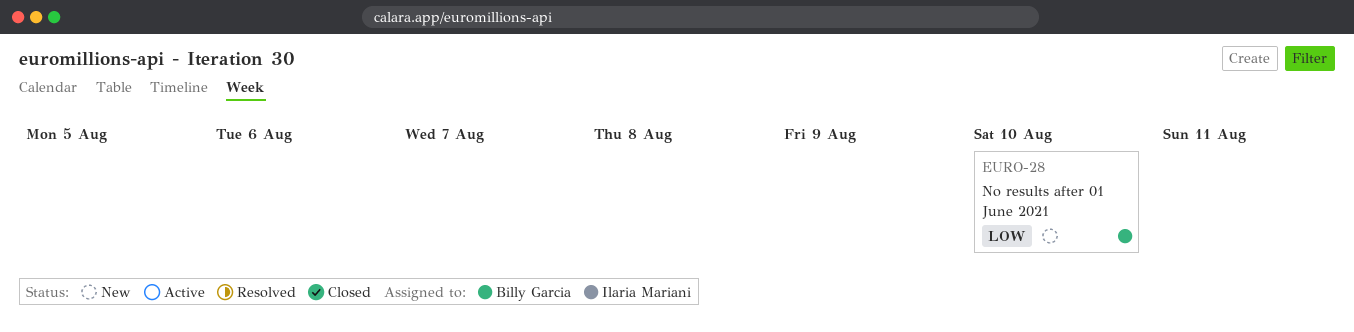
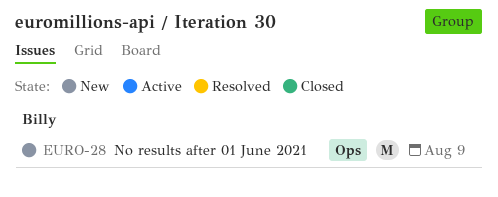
EURO-28, due: Aug 10 -> Aug 9

